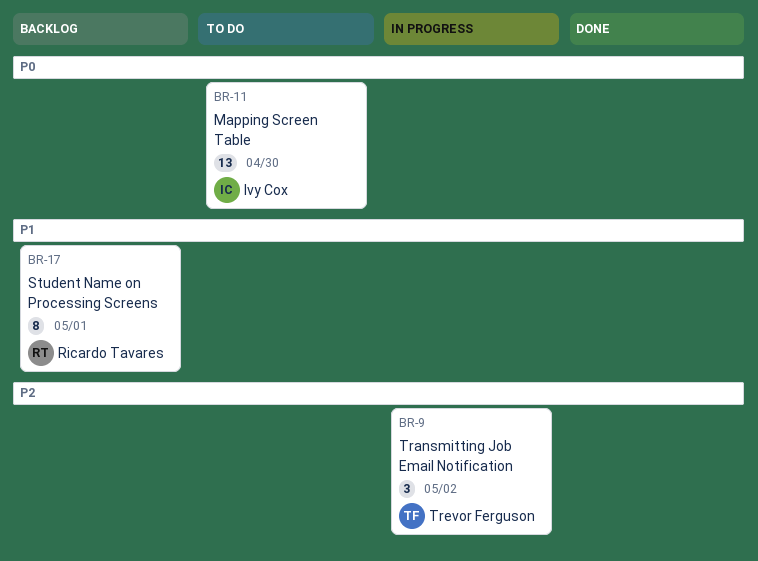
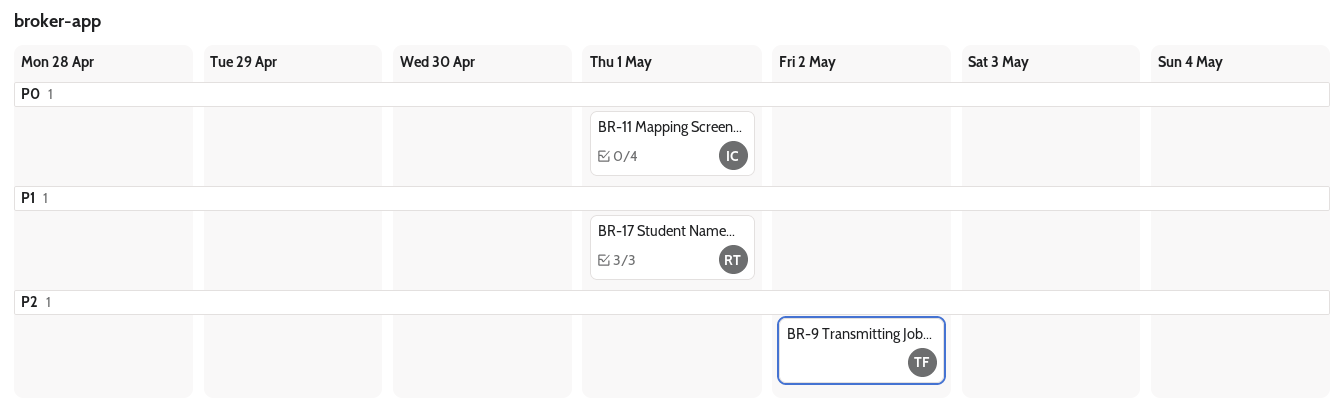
BR-11, due: Apr 30 -> May 1

